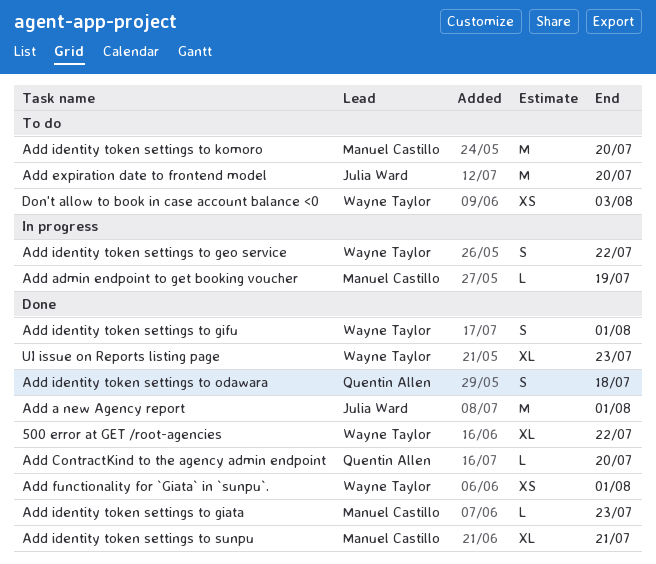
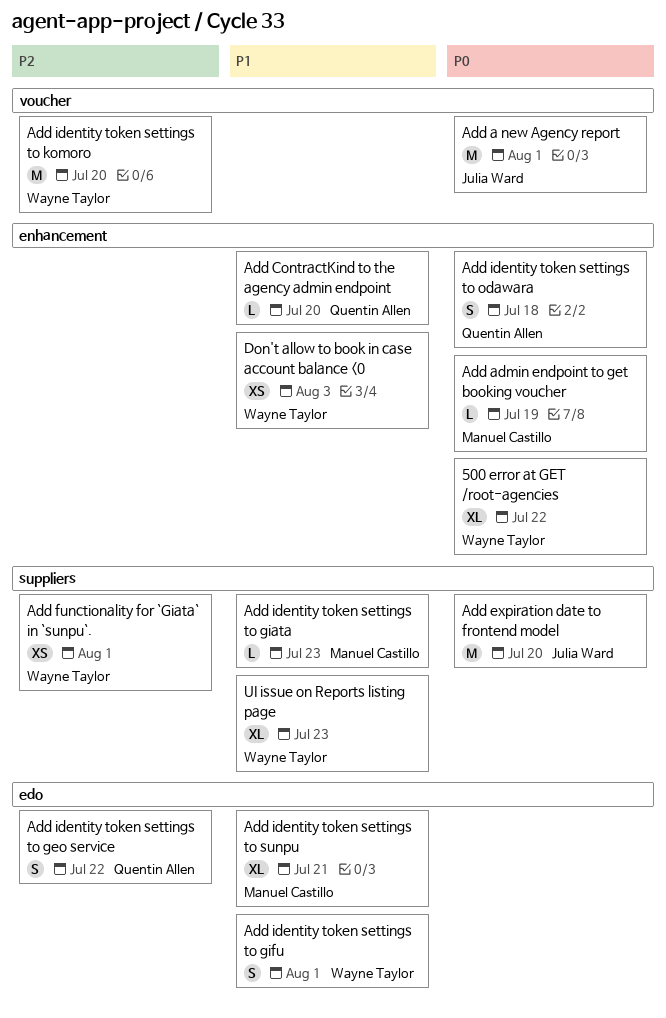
Add identity token settings to geo service, owner: Wayne Taylor -> Quentin Allen
Add identity token settings to komoro, owner: Manuel Castillo -> Wayne Taylor

